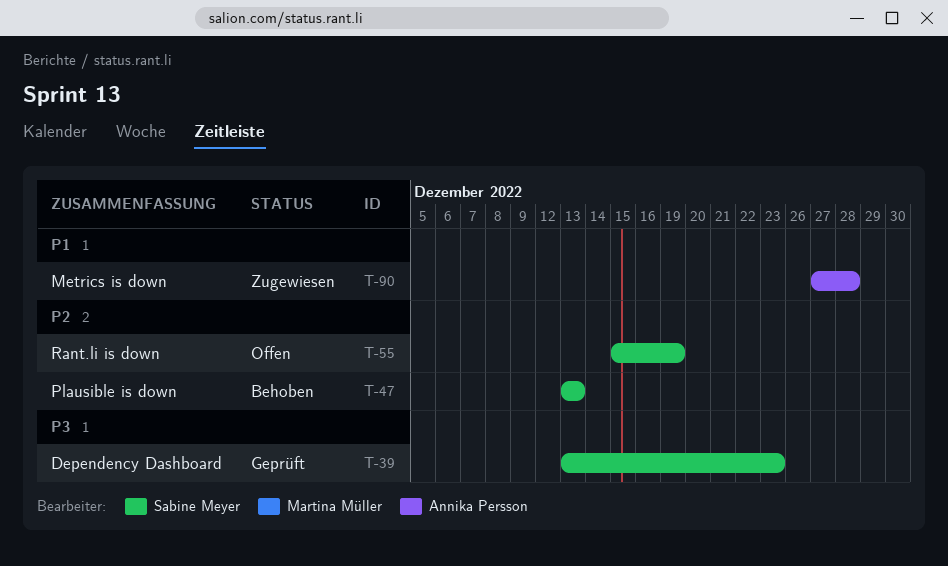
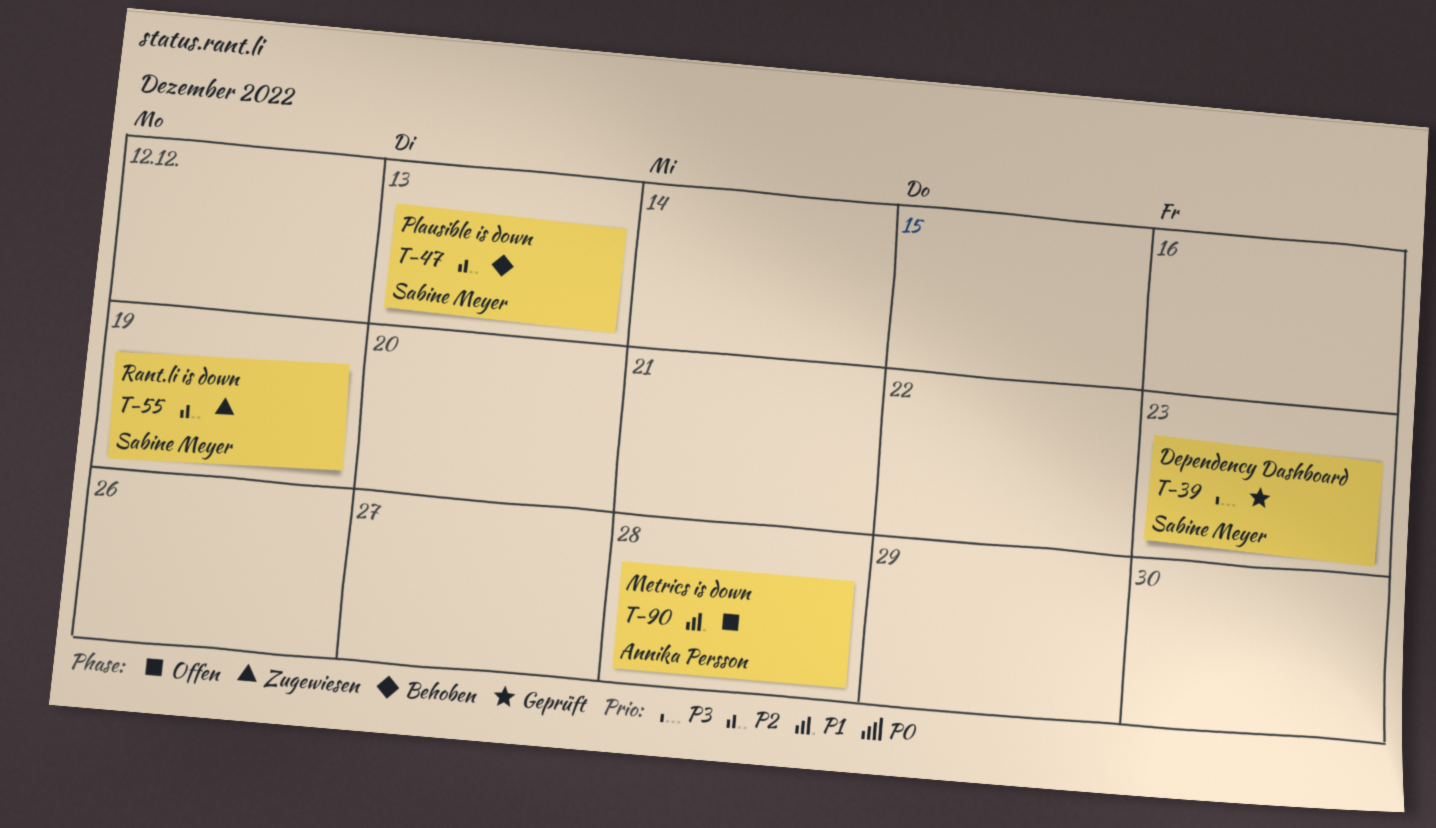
T-55, status: Offen -> Zugewiesen
T-90, status: Zugewiesen -> Offen

